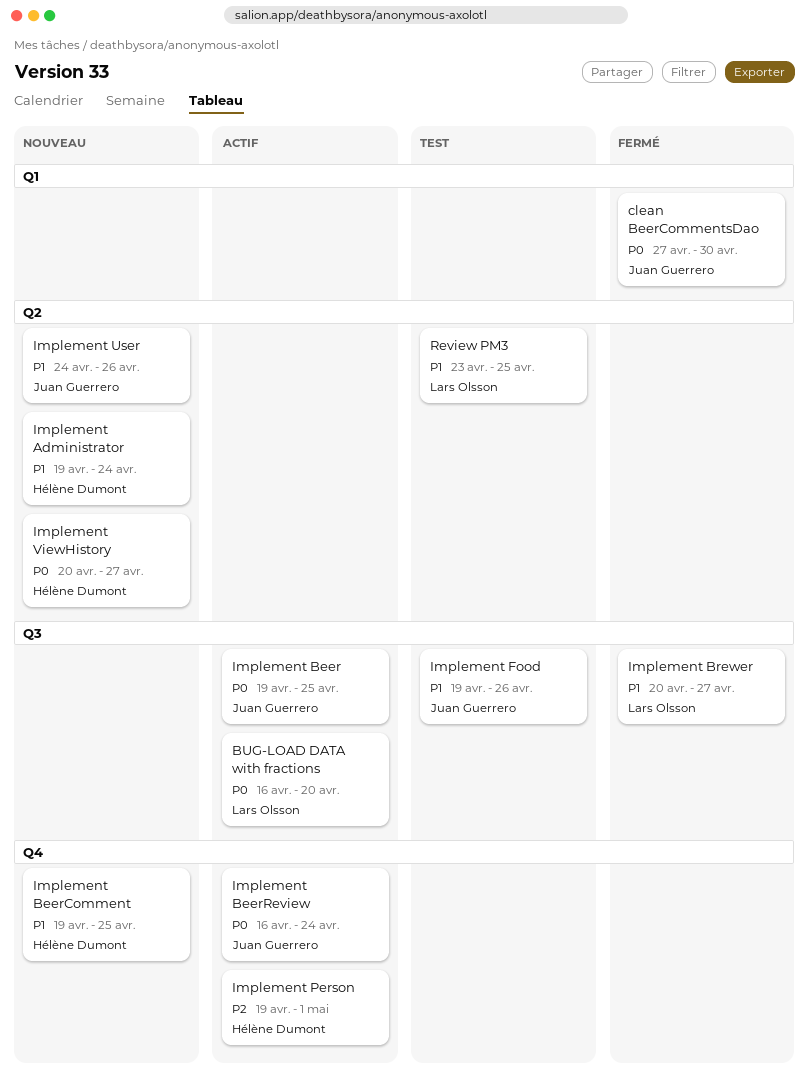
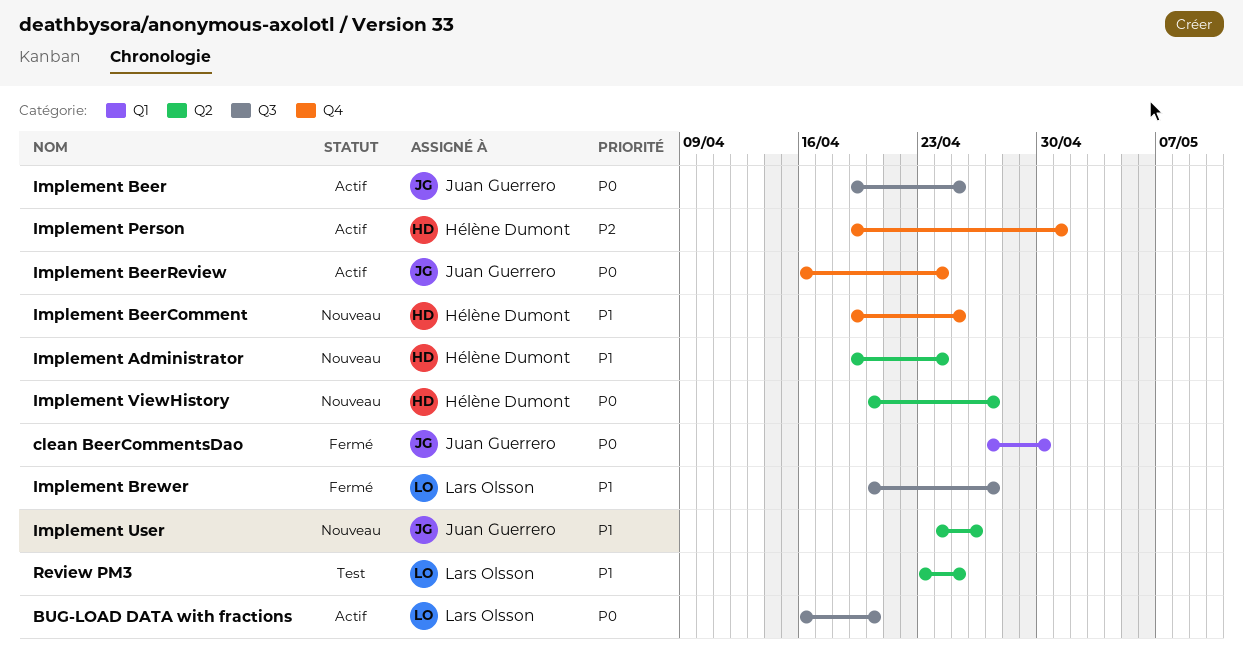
Implement Food: present -> none

